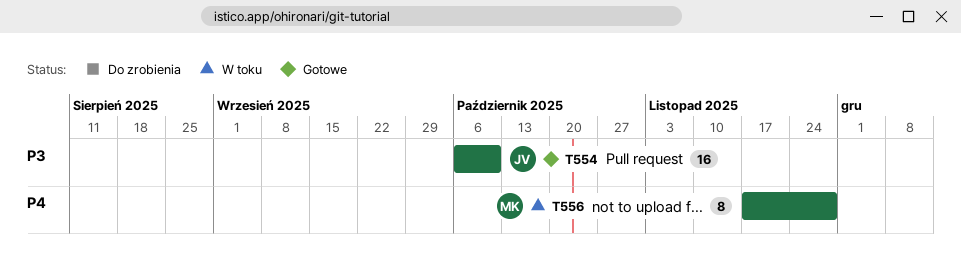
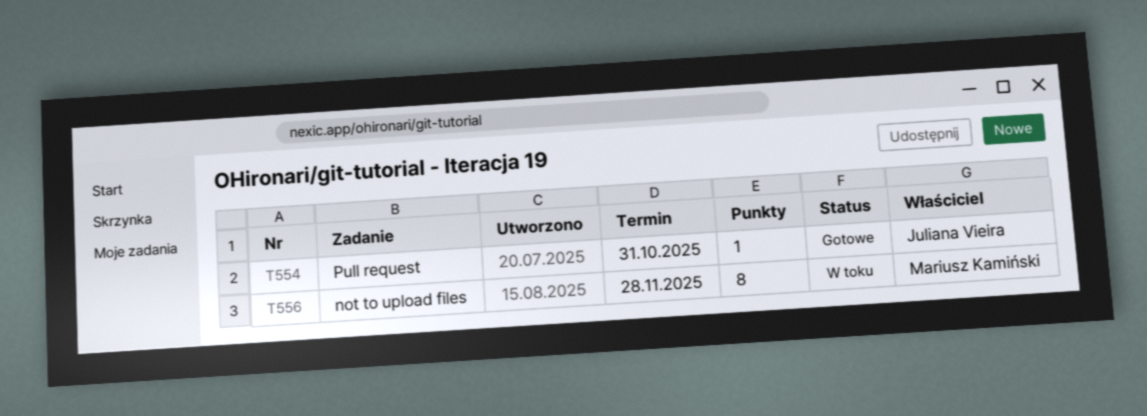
T554, estimate: 16 -> 1
T554, due: Oct 10 -> Oct 31

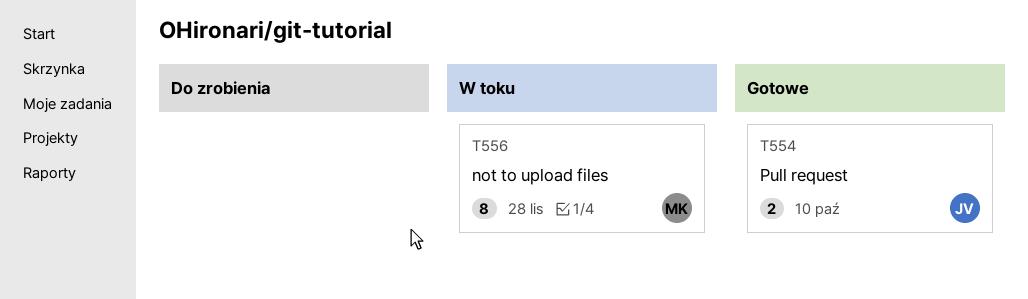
T554, estimate: 1 -> 2
T554, due: Oct 31 -> Oct 10

